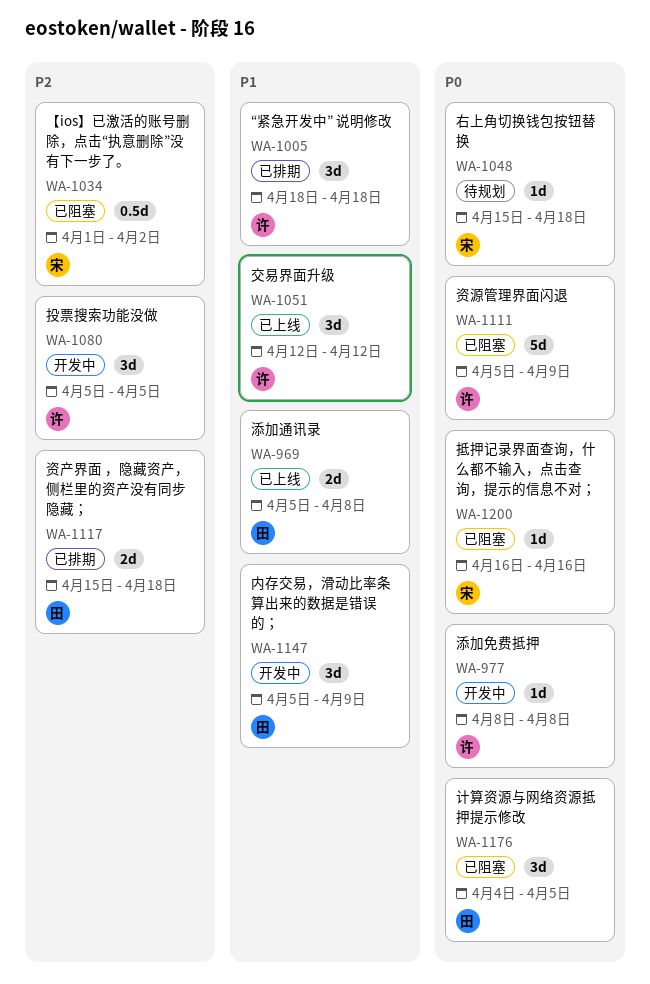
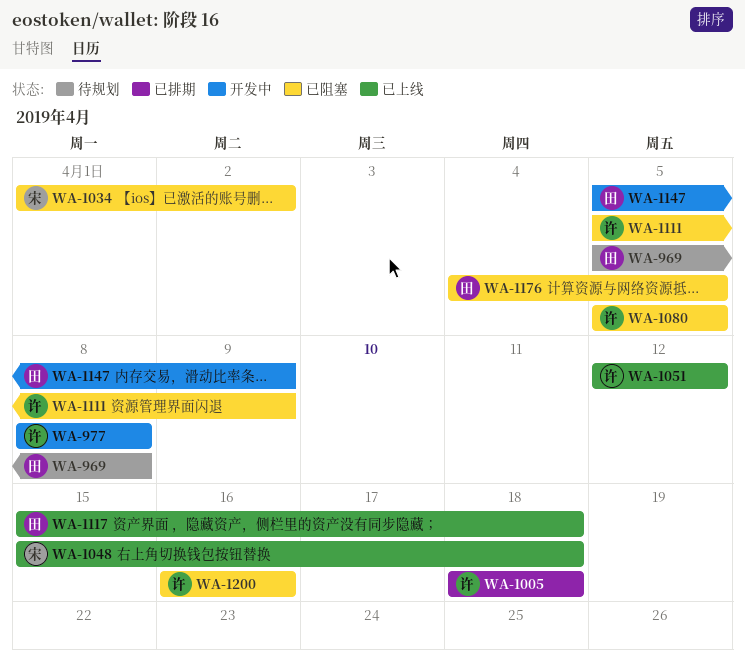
WA-969, status: 已上线 -> 待规划
WA-1048, status: 待规划 -> 已上线
WA-1080, status: 开发中 -> 已阻塞
WA-1117, status: 已排期 -> 已上线
WA-1200, owner: 宋 -> 许

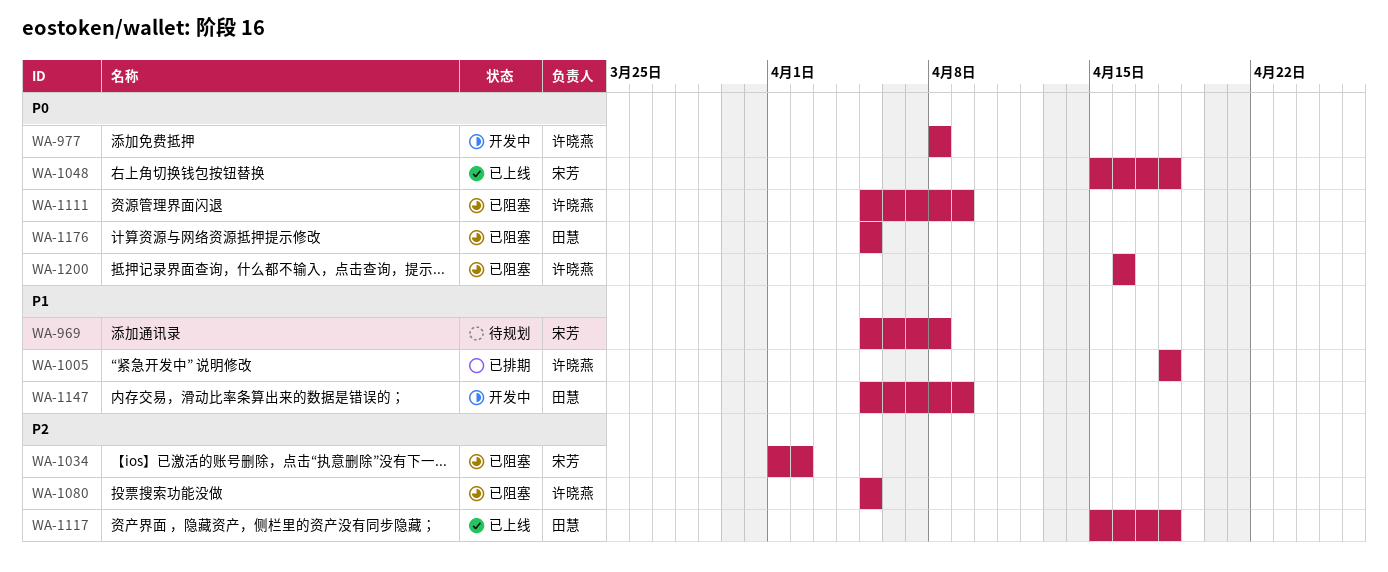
WA-969, owner: 田慧 -> 宋芳
WA-1051: present -> none
WA-1176, start: Apr 4 -> Apr 5

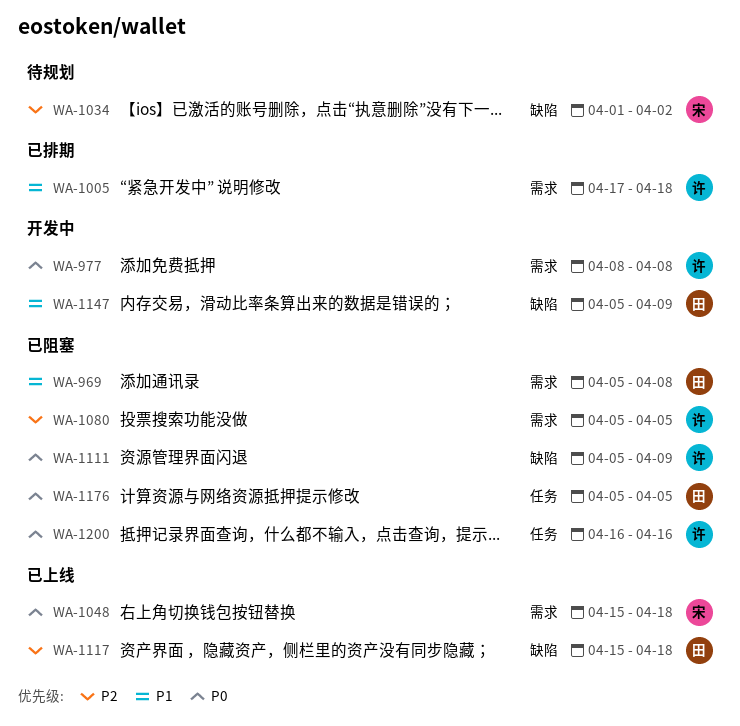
WA-969, status: 待规划 -> 已阻塞
WA-969, owner: 宋芳 -> 田慧
WA-1005, start: Apr 18 -> Apr 17
WA-1034, status: 已阻塞 -> 待规划

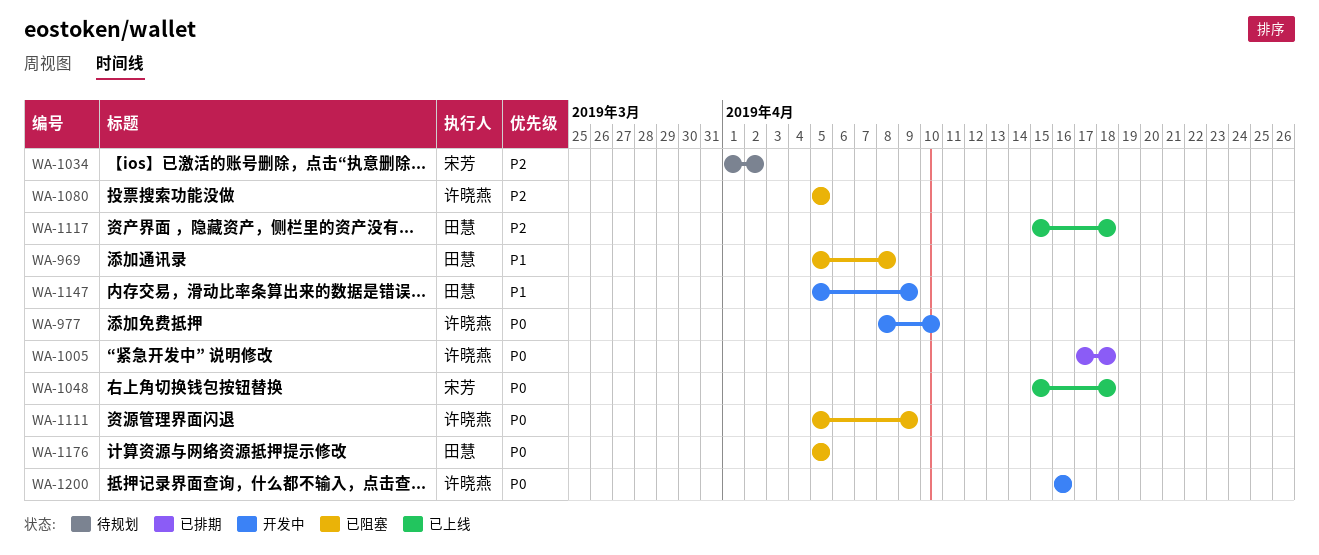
WA-977, due: Apr 8 -> Apr 10
WA-1005, priority: P1 -> P0
WA-1200, status: 已阻塞 -> 开发中

